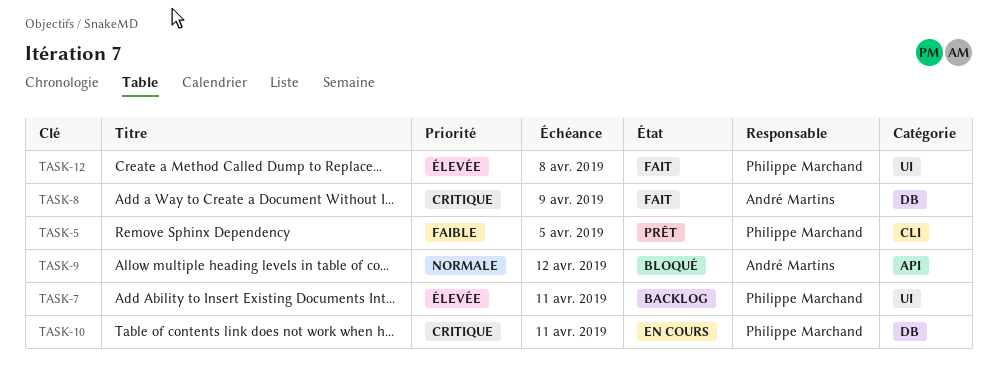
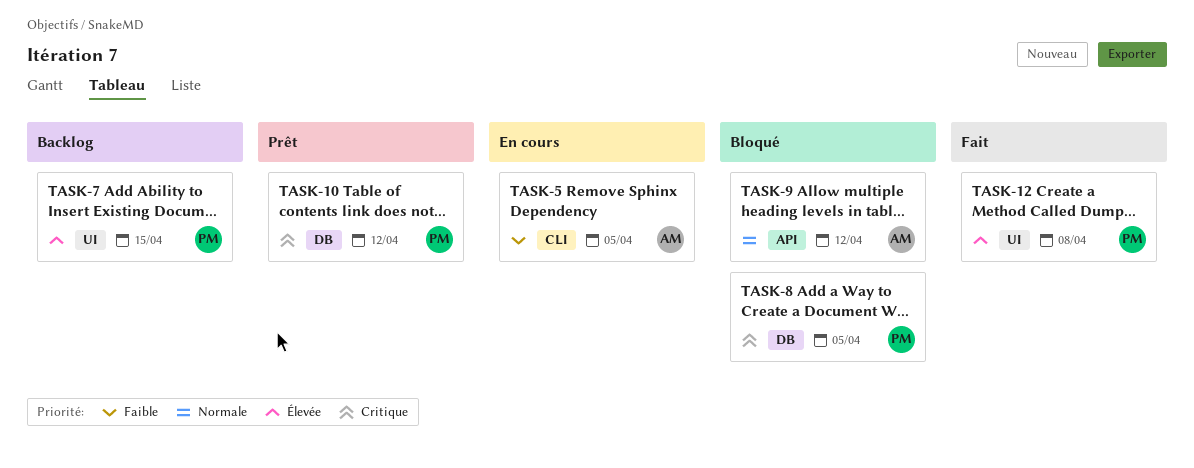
TASK-5, status: Prêt -> En cours
TASK-5, owner: Philippe Marchand -> André Martins
TASK-7, due: Apr 11 -> Apr 15
TASK-8, status: Fait -> Bloqué
TASK-8, owner: André Martins -> Philippe Marchand
TASK-8, due: Apr 9 -> Apr 5
TASK-10, status: En cours -> Prêt
TASK-10, due: Apr 11 -> Apr 12

